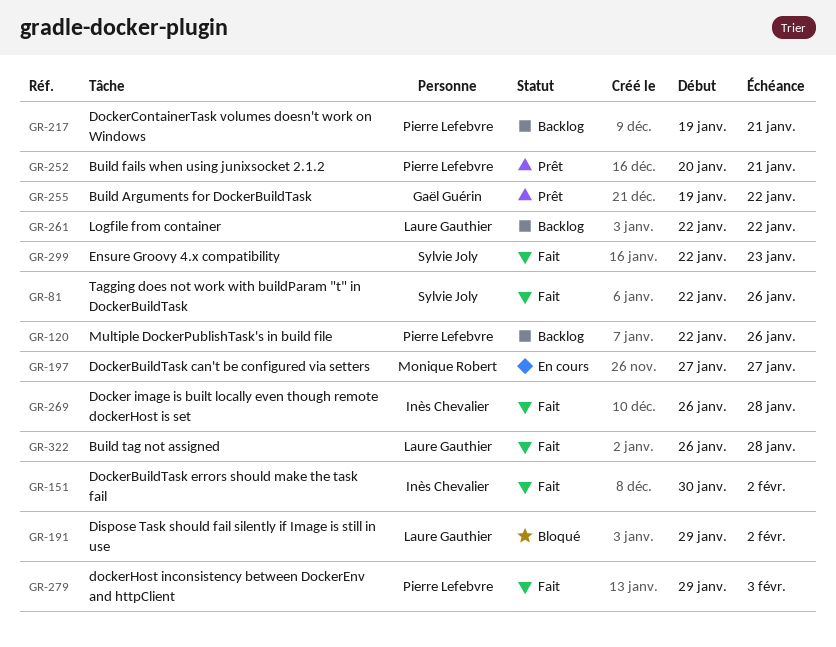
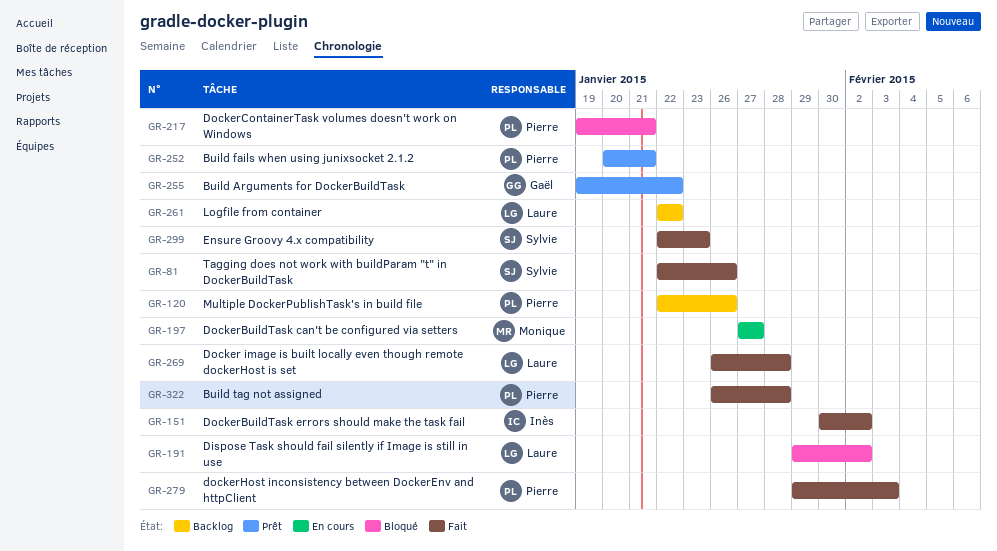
GR-217, status: Backlog -> Bloqué
GR-269, owner: Inès Chevalier -> Laure Gauthier
GR-322, owner: Laure Gauthier -> Pierre Lefebvre

